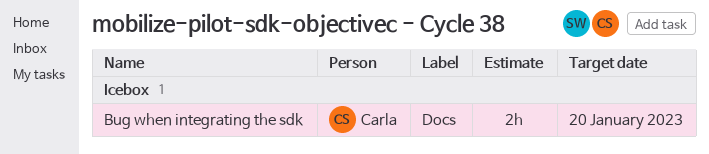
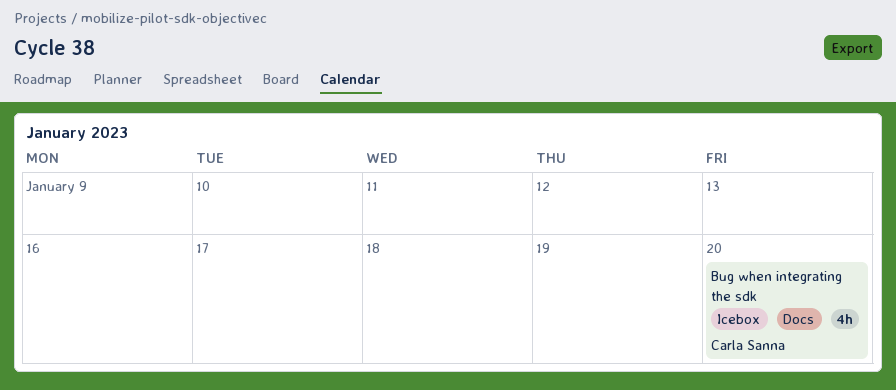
Bug when integrating the sdk, estimate: 2h -> 4h

